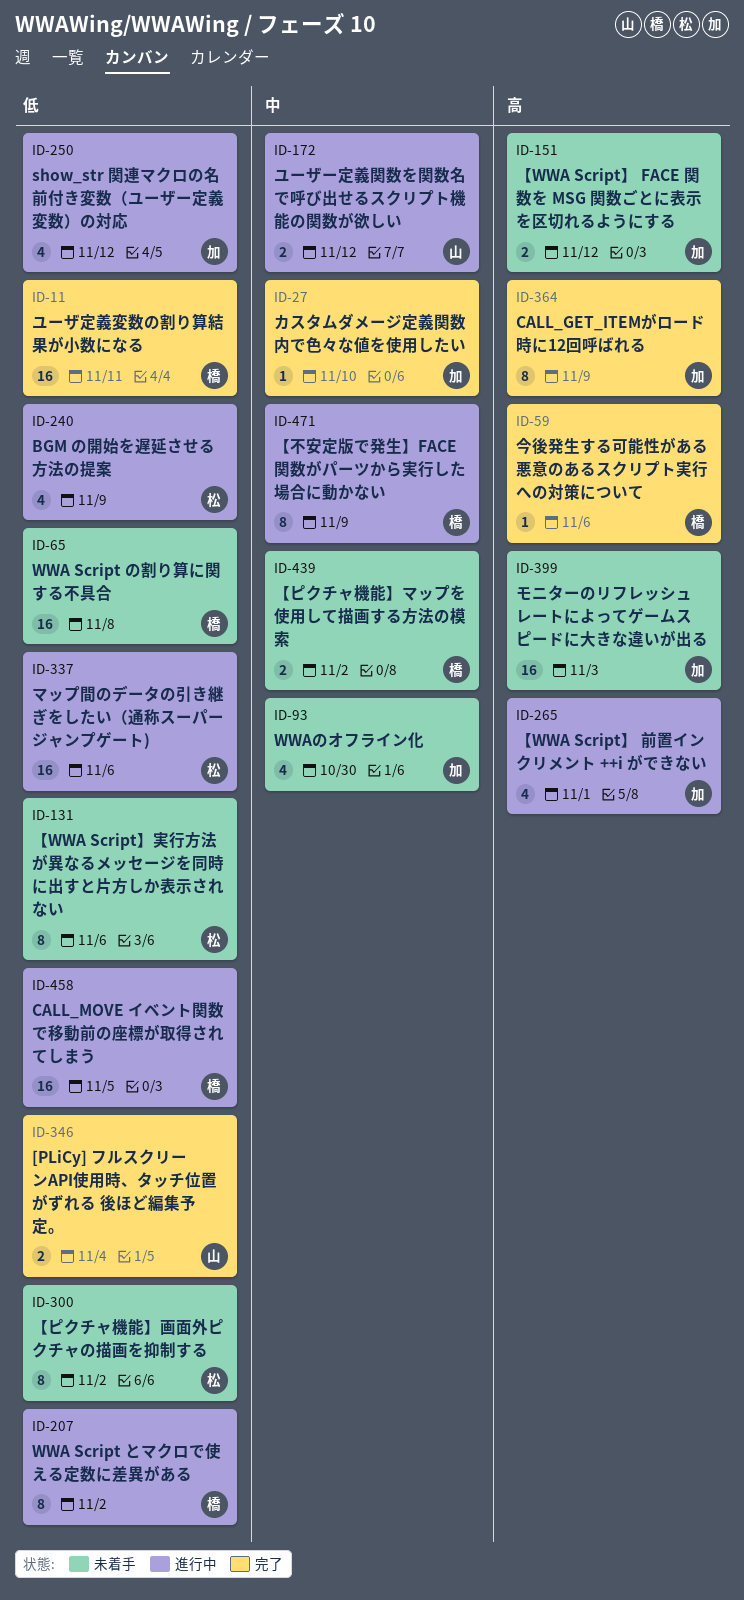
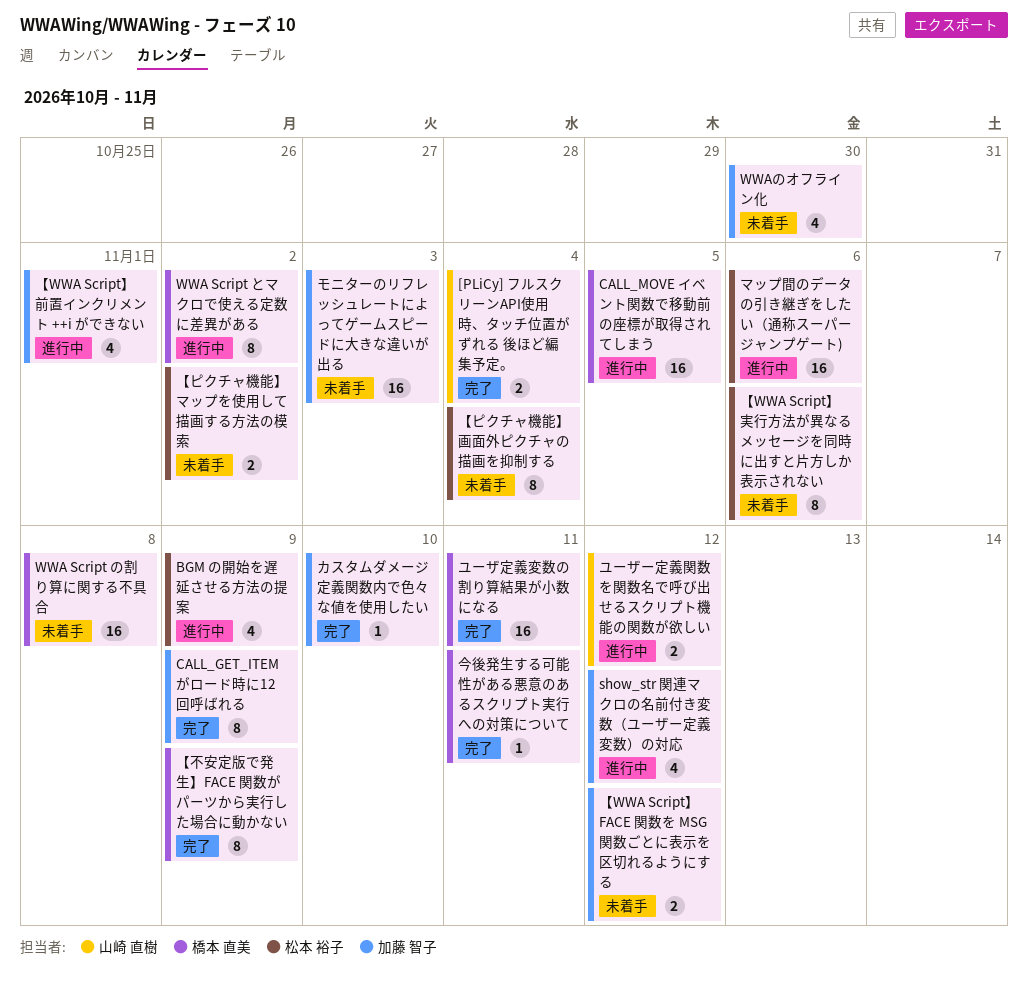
【ピクチャ機能】マップを使用して描画する方法の模索, owner: 橋本 直美 -> 松本 裕子
【ピクチャ機能】画面外ピクチャの描画を抑制する, due: Nov 2 -> Nov 4
【不安定版で発生】FACE 関数がパーツから実行した場合に動かない, status: 進行中 -> 完了
今後発生する可能性がある悪意のあるスクリプト実行への対策について, due: Nov 6 -> Nov 11

